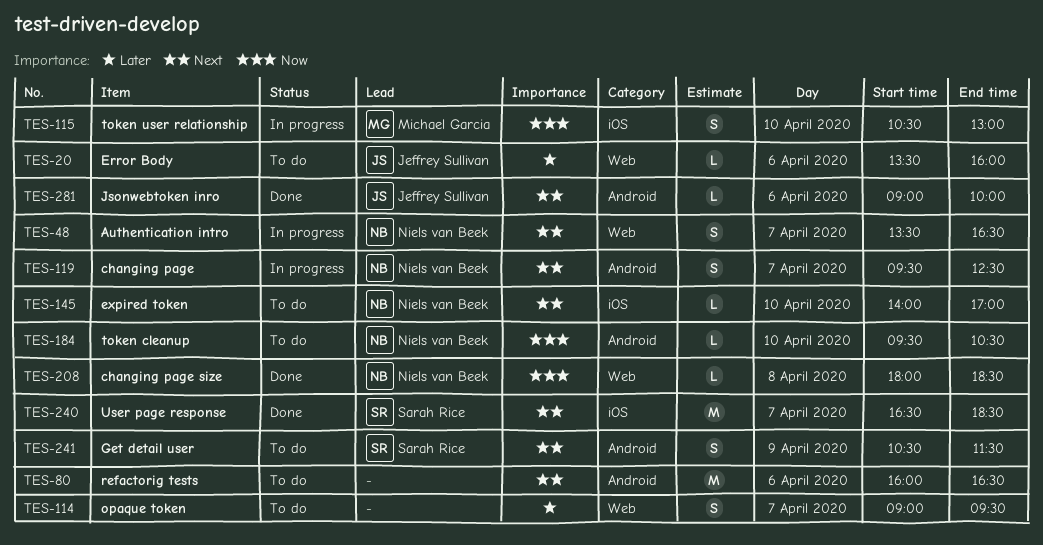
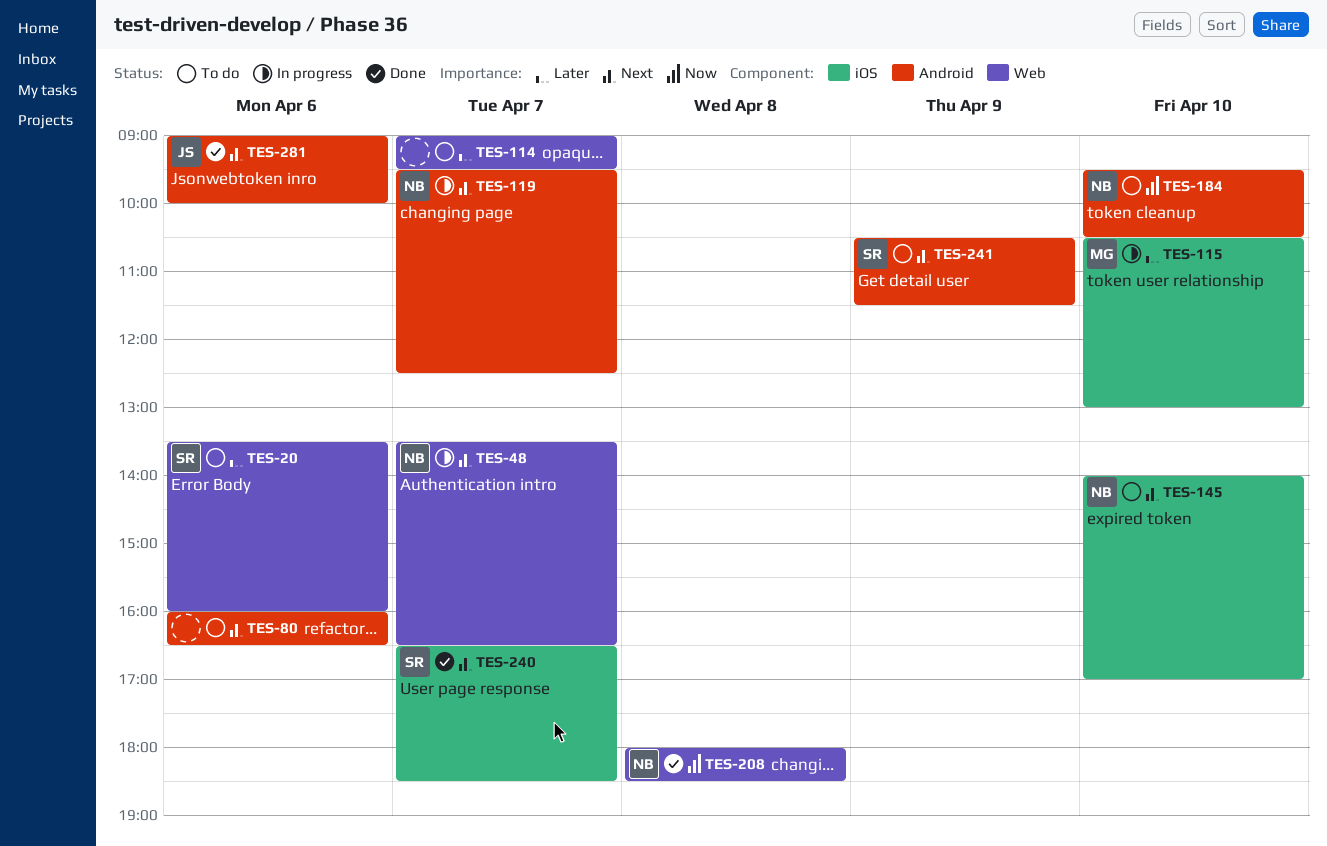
TES-20, owner: Jeffrey Sullivan -> Sarah Rice
TES-115, priority: Now -> Later

